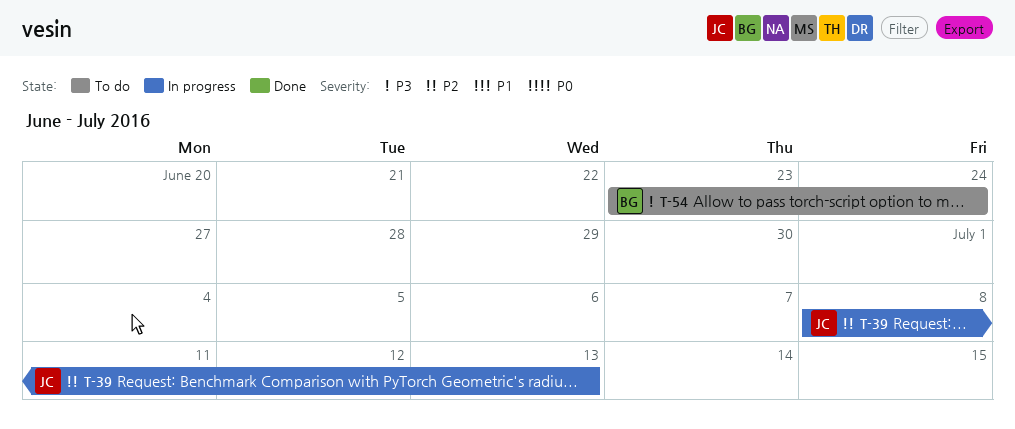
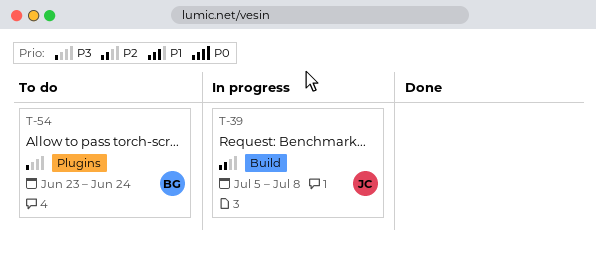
T-39, start: Jul 8 -> Jul 5
T-39, due: Jul 13 -> Jul 8

